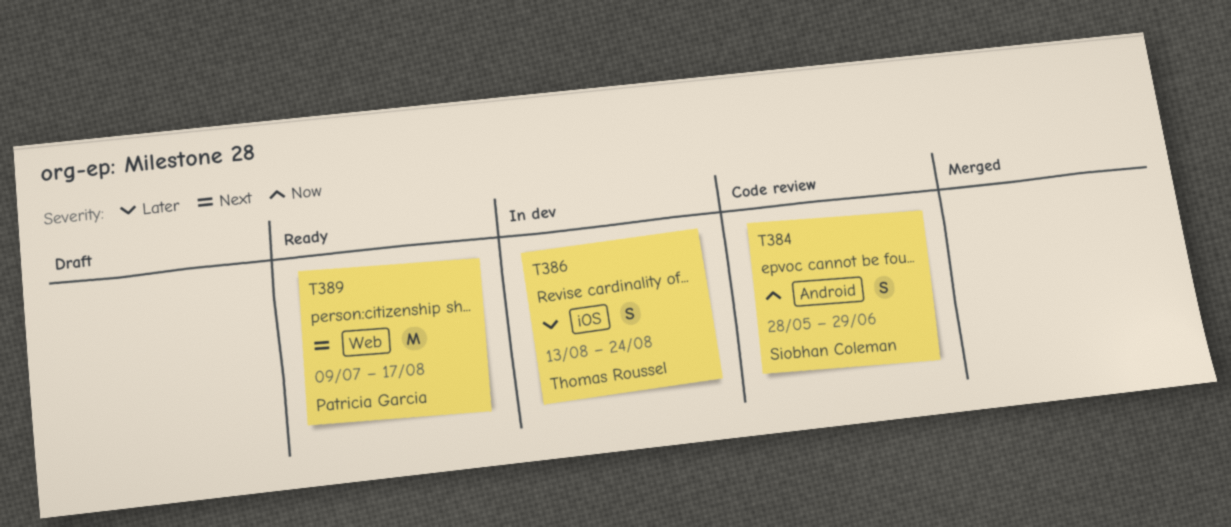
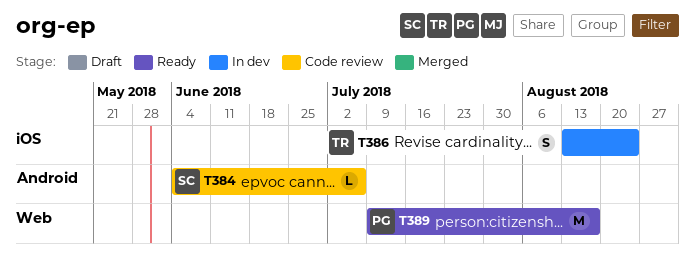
T384, estimate: S -> L
T384, start: May 28 -> Jun 4
T384, due: Jun 29 -> Jul 6

